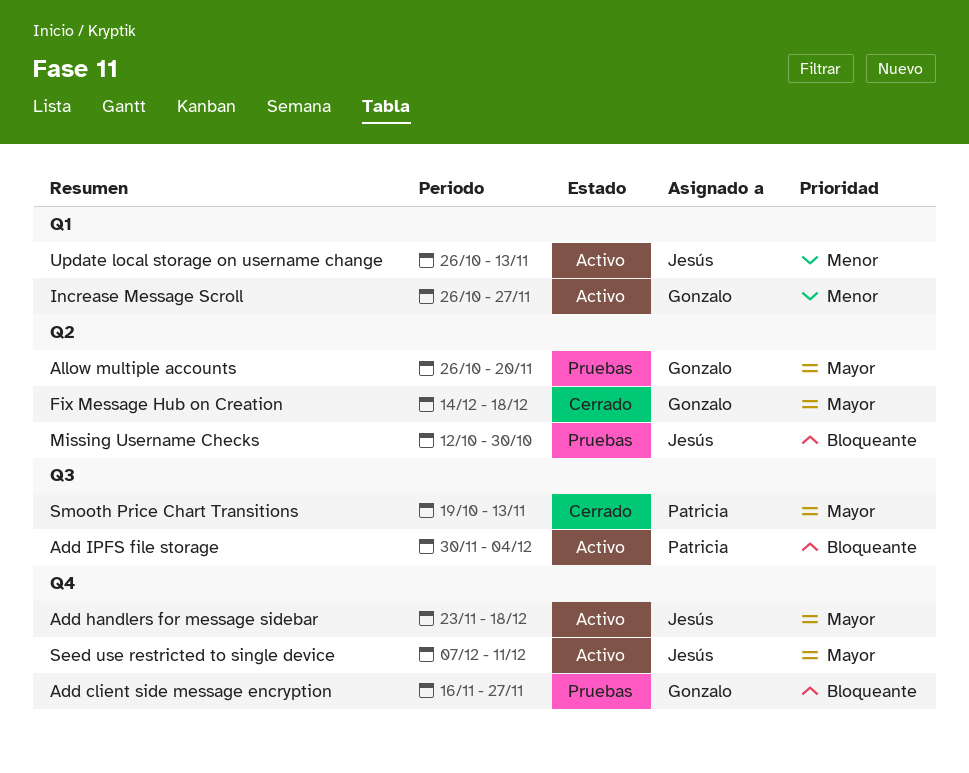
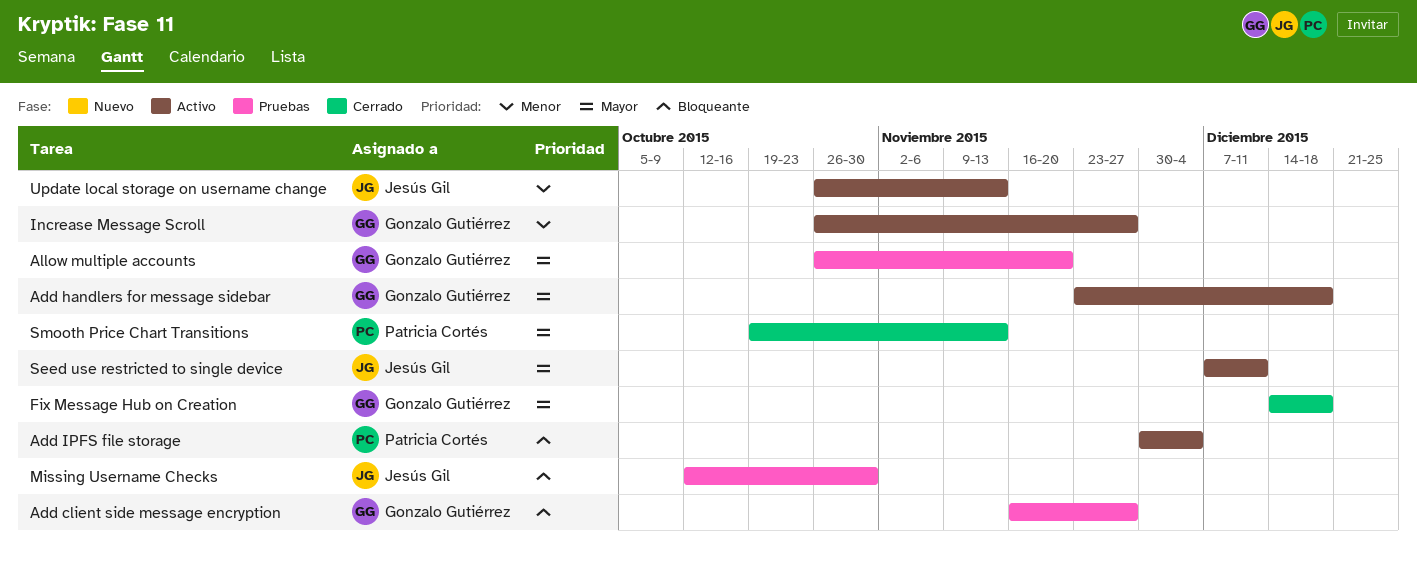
Add handlers for message sidebar, owner: Jesús Gil -> Gonzalo Gutiérrez

